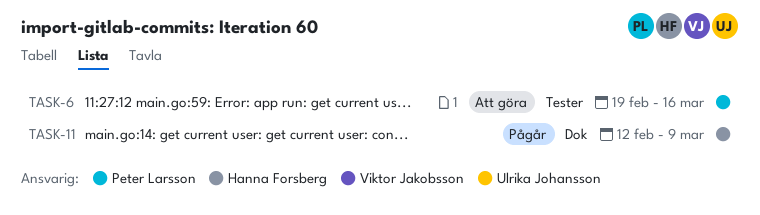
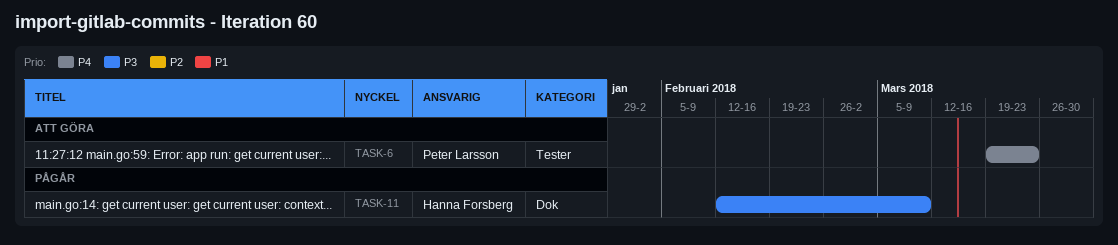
TASK-6, start: Feb 19 -> Mar 19
TASK-6, due: Mar 16 -> Mar 23

